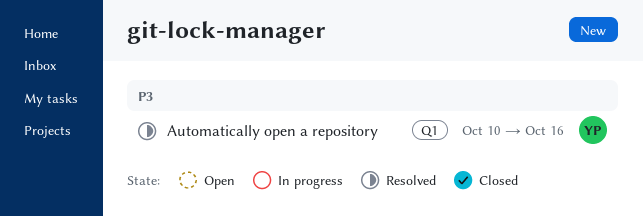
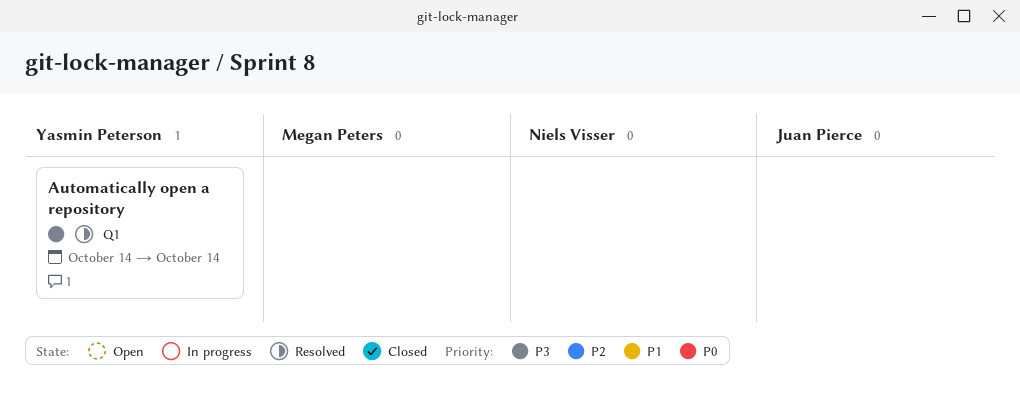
Automatically open a repository, start: Oct 10 -> Oct 14
Automatically open a repository, due: Oct 16 -> Oct 14

